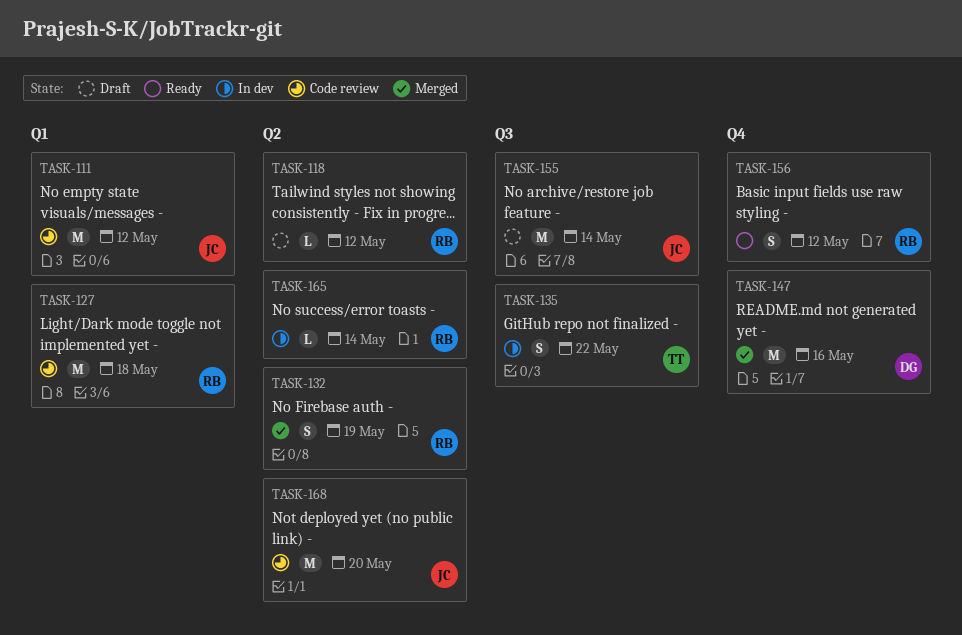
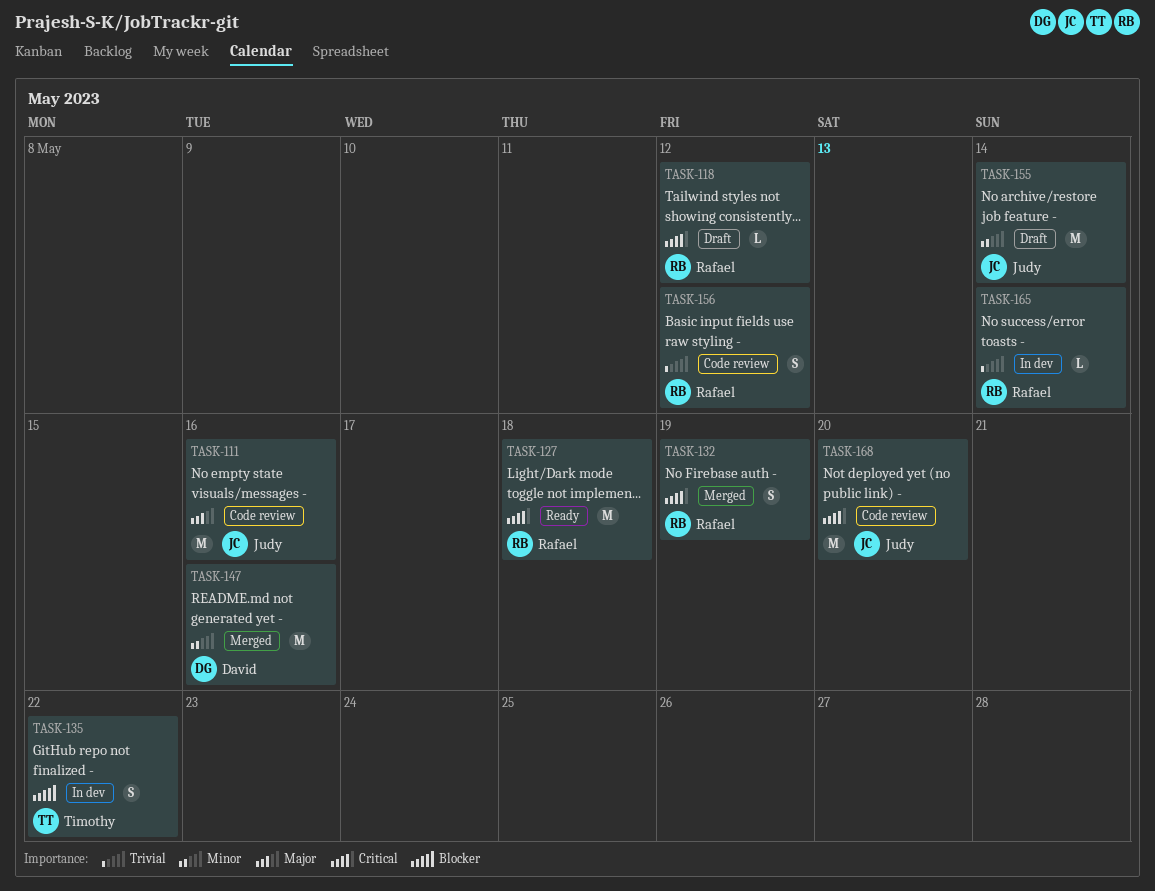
TASK-111, due: May 12 -> May 16
TASK-127, status: Code review -> Ready
TASK-156, status: Ready -> Code review

